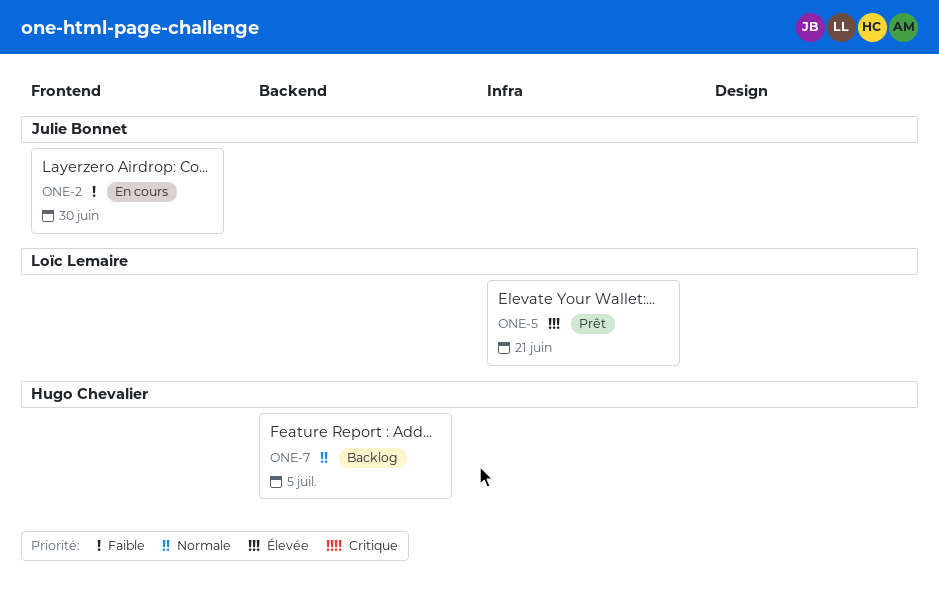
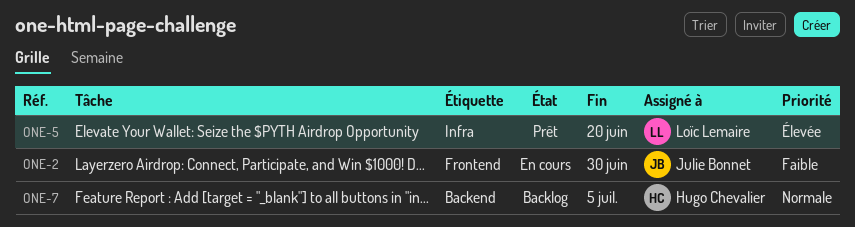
ONE-5, due: Jun 21 -> Jun 20

